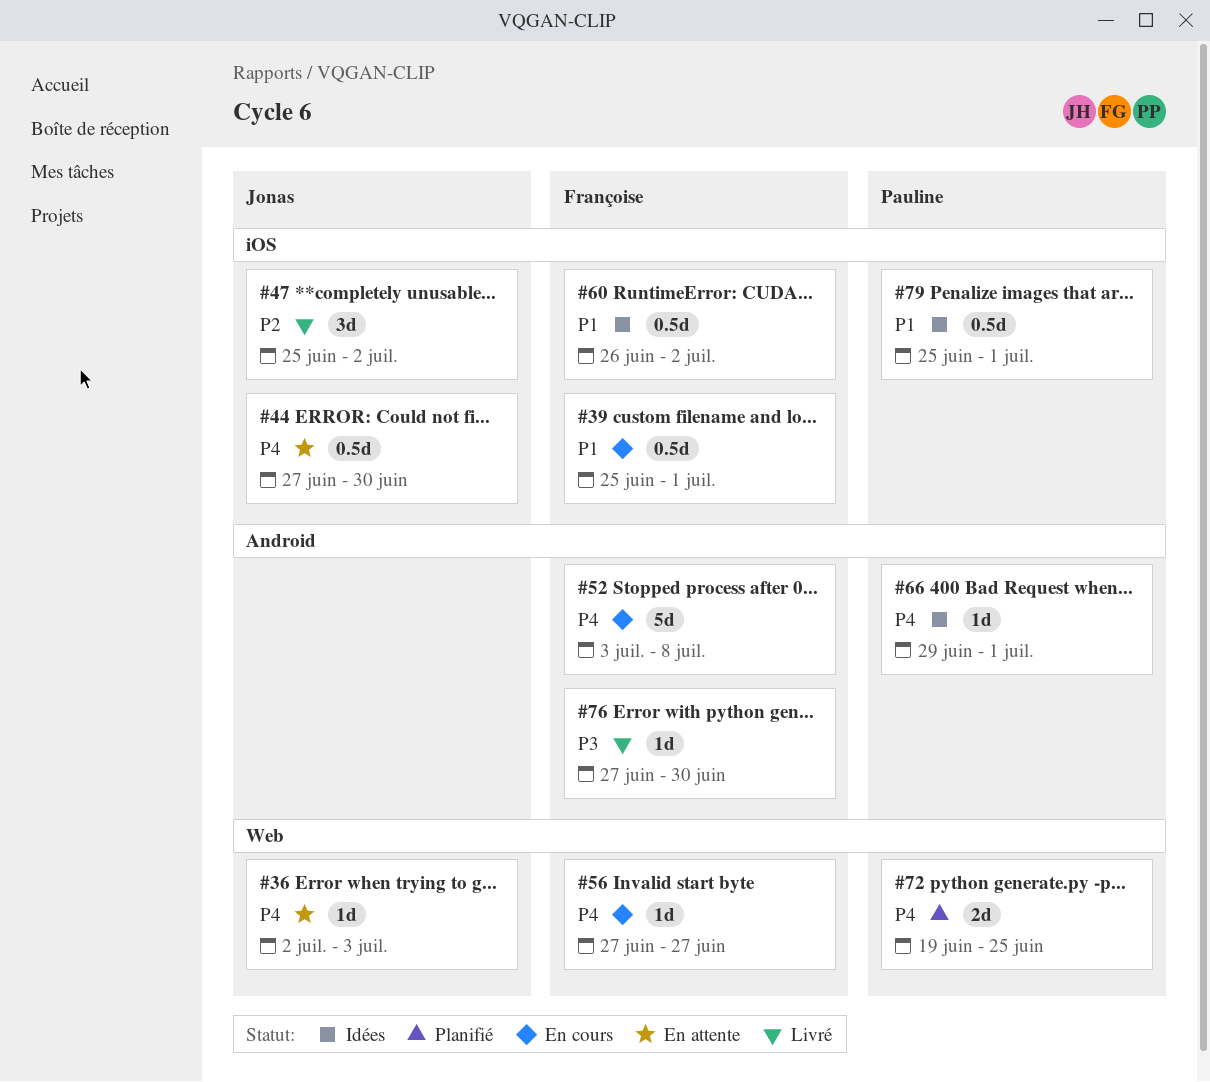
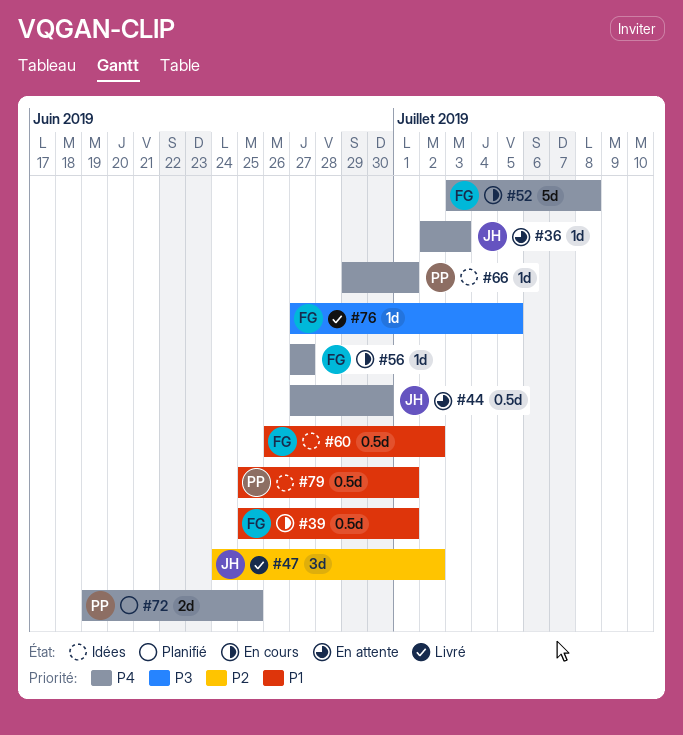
#47, start: Jun 25 -> Jun 24
#76, due: Jun 30 -> Jul 5

